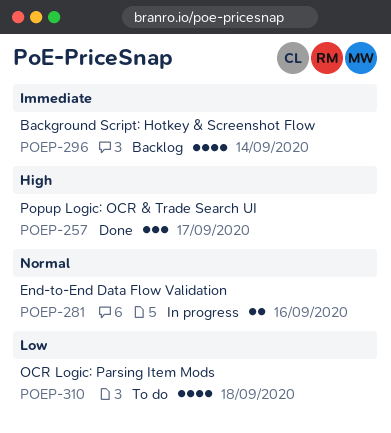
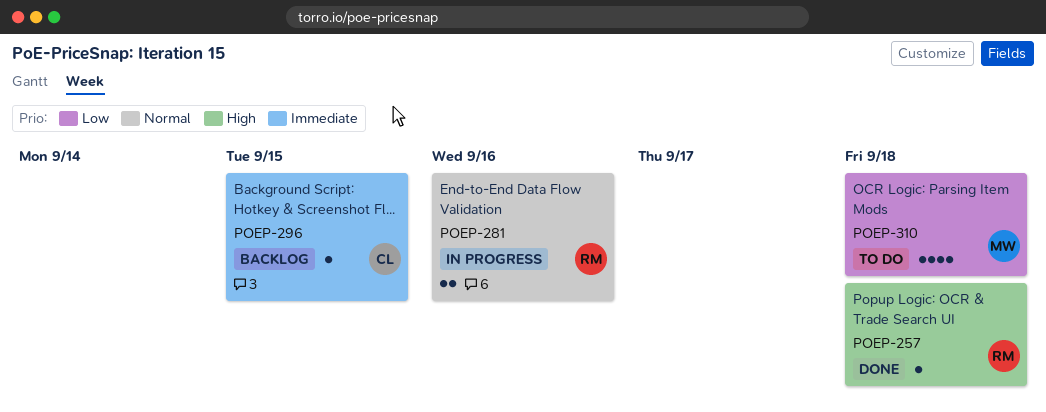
POEP-257, estimate: 3 -> 1
POEP-257, due: Sep 17 -> Sep 18
POEP-296, estimate: 4 -> 1
POEP-296, due: Sep 14 -> Sep 15

